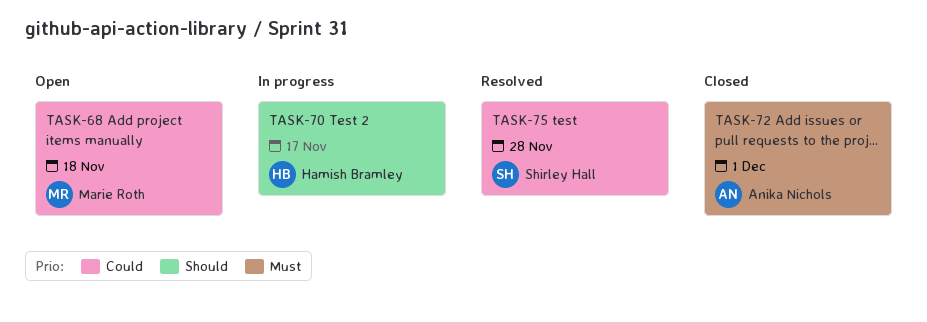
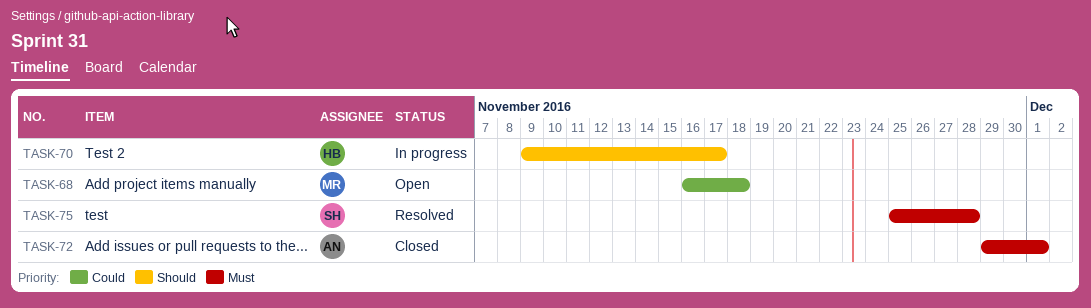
TASK-75, priority: Could -> Must

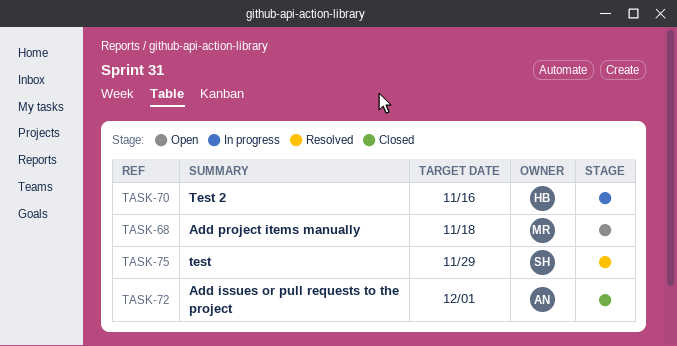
TASK-70, due: Nov 17 -> Nov 16
TASK-75, due: Nov 28 -> Nov 29

